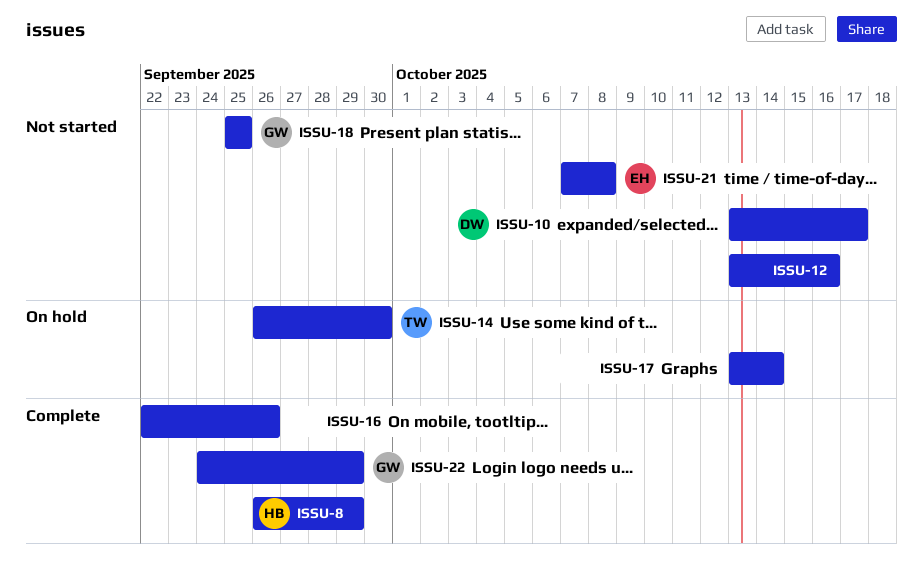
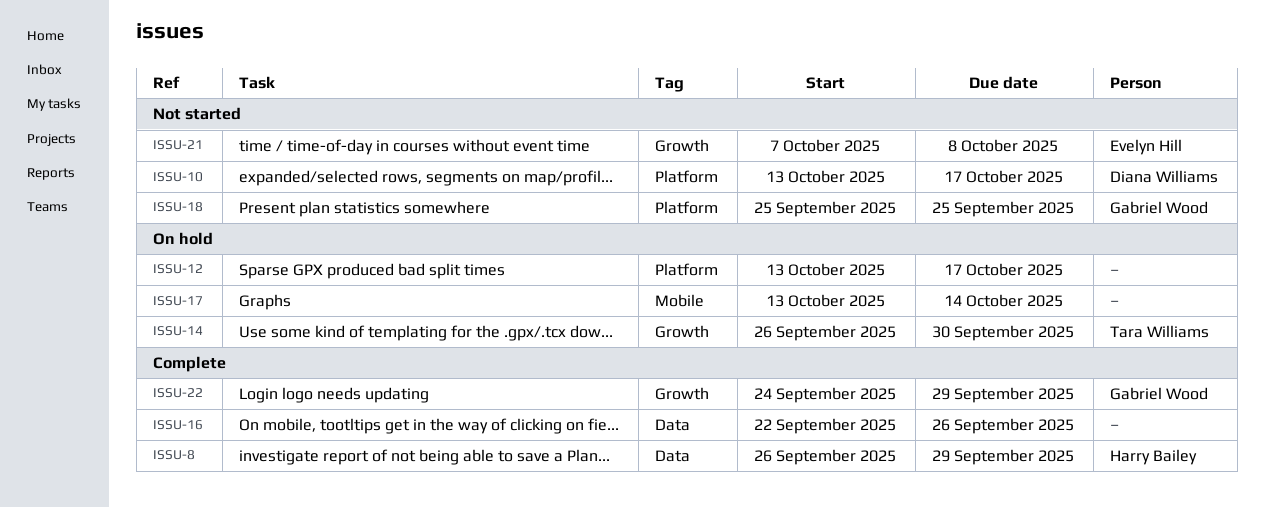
ISSU-12, status: Not started -> On hold
ISSU-12, due: Oct 16 -> Oct 17

